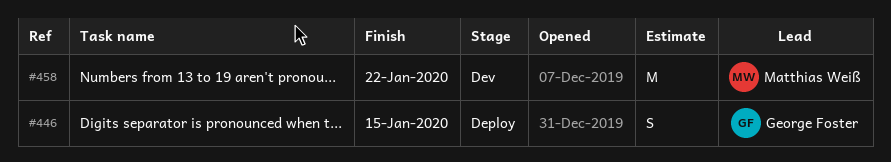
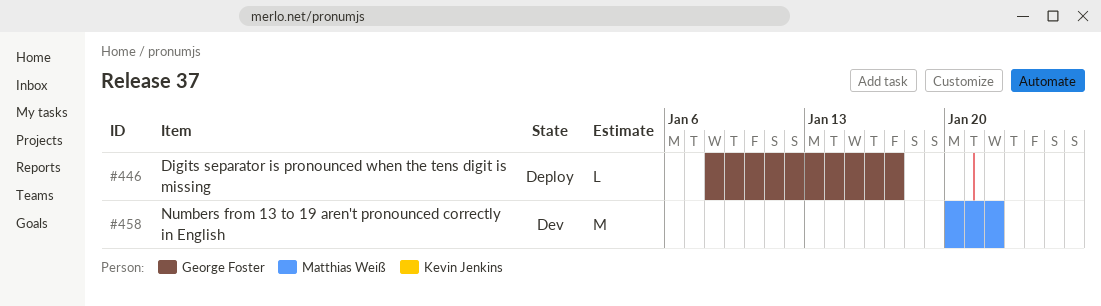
#446, estimate: S -> L
#446, due: Jan 15 -> Jan 17

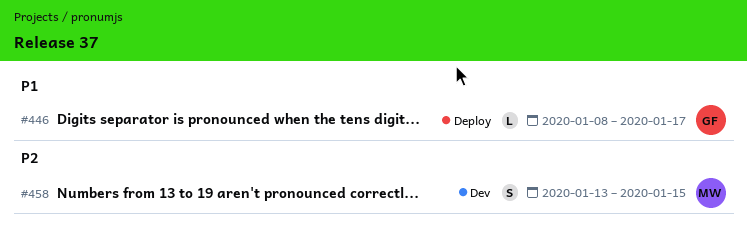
#458, estimate: M -> S
#458, start: Jan 20 -> Jan 13
#458, due: Jan 22 -> Jan 15

